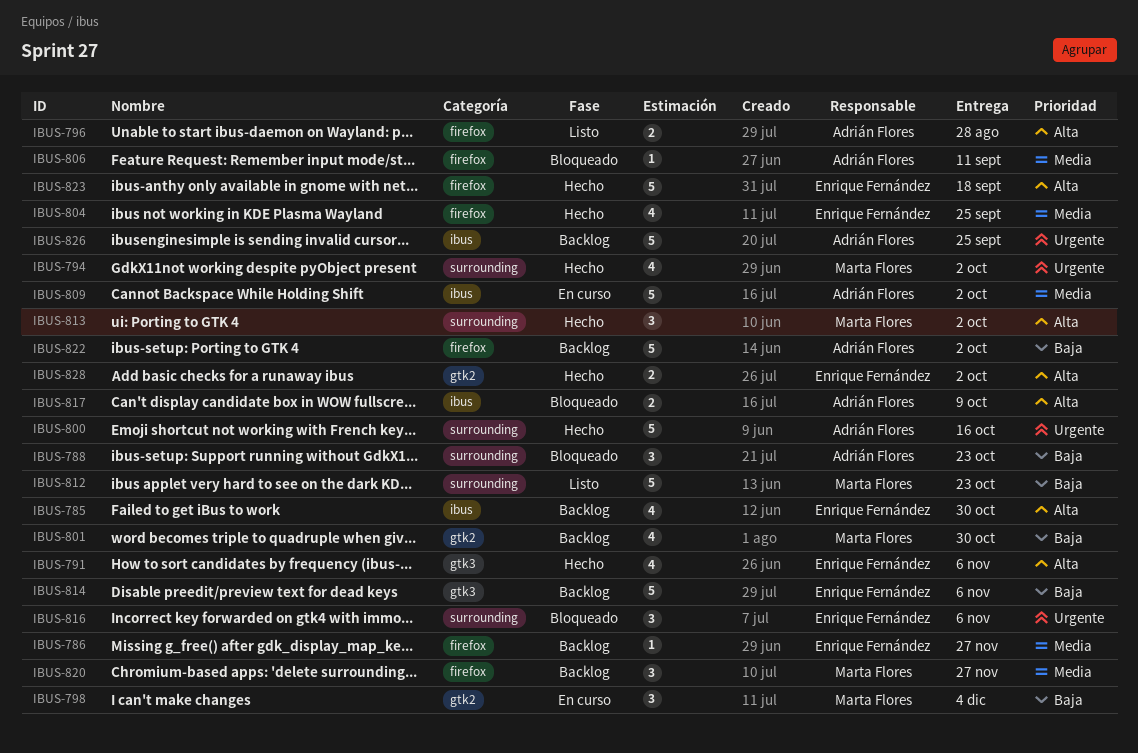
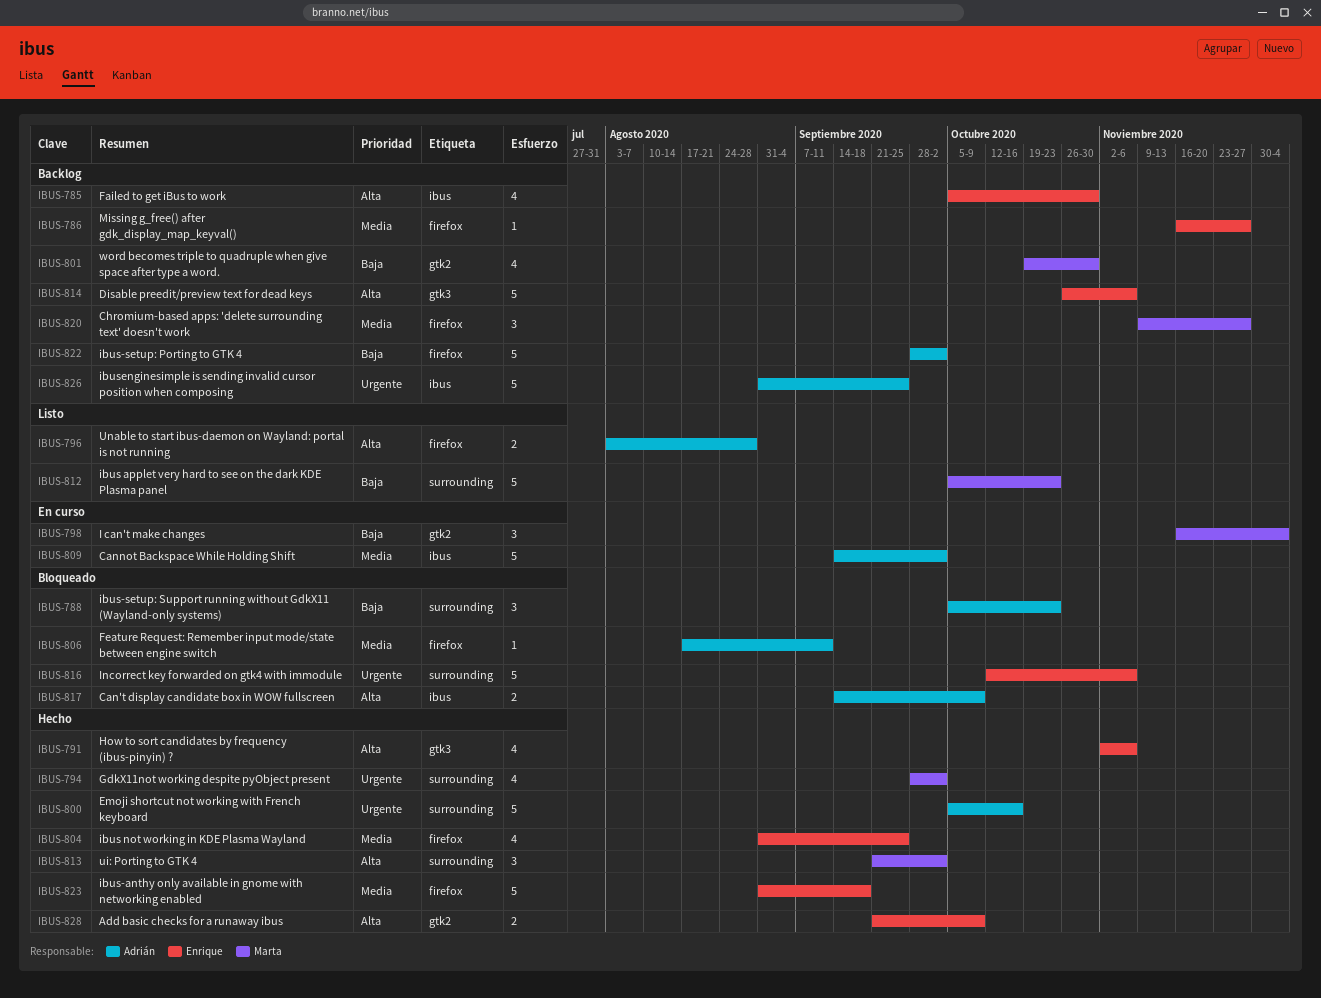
IBUS-814, priority: Baja -> Alta
IBUS-816, estimate: 3 -> 5
IBUS-823, priority: Alta -> Media
IBUS-828, due: Oct 2 -> Oct 9

